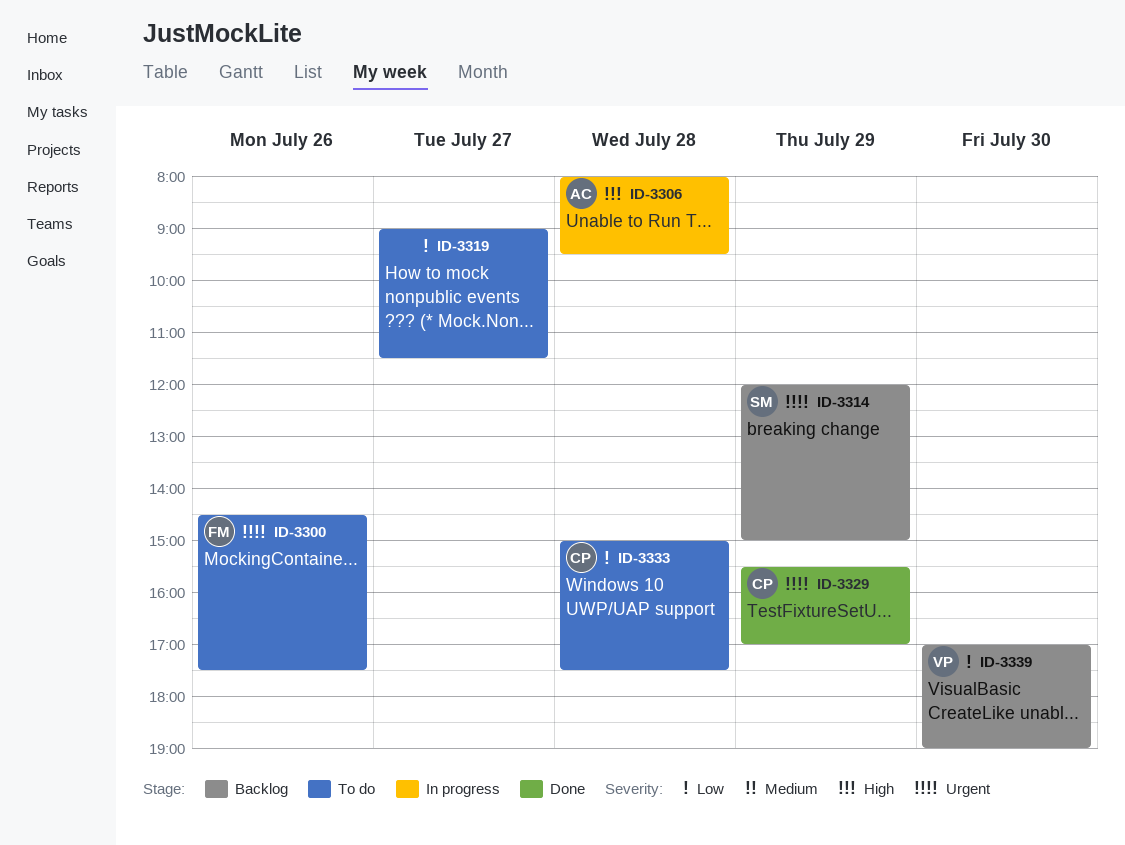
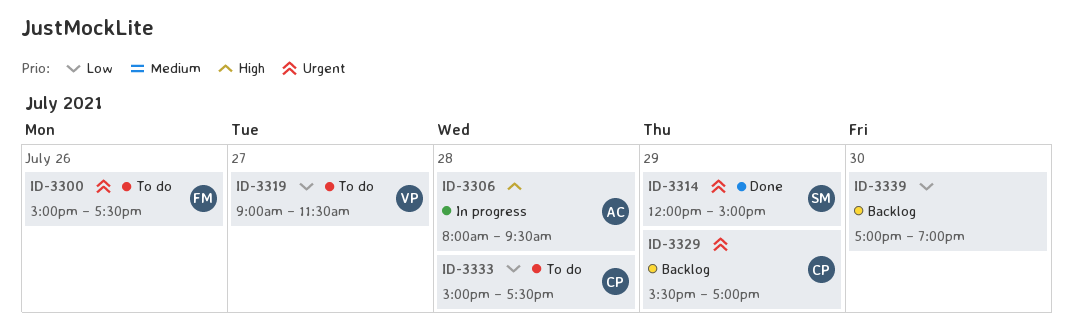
ID-3300, begins: 14:30 -> 15:00
ID-3314, status: Backlog -> Done
ID-3319, owner: none -> VP
ID-3329, status: Done -> Backlog
ID-3339, owner: VP -> none

